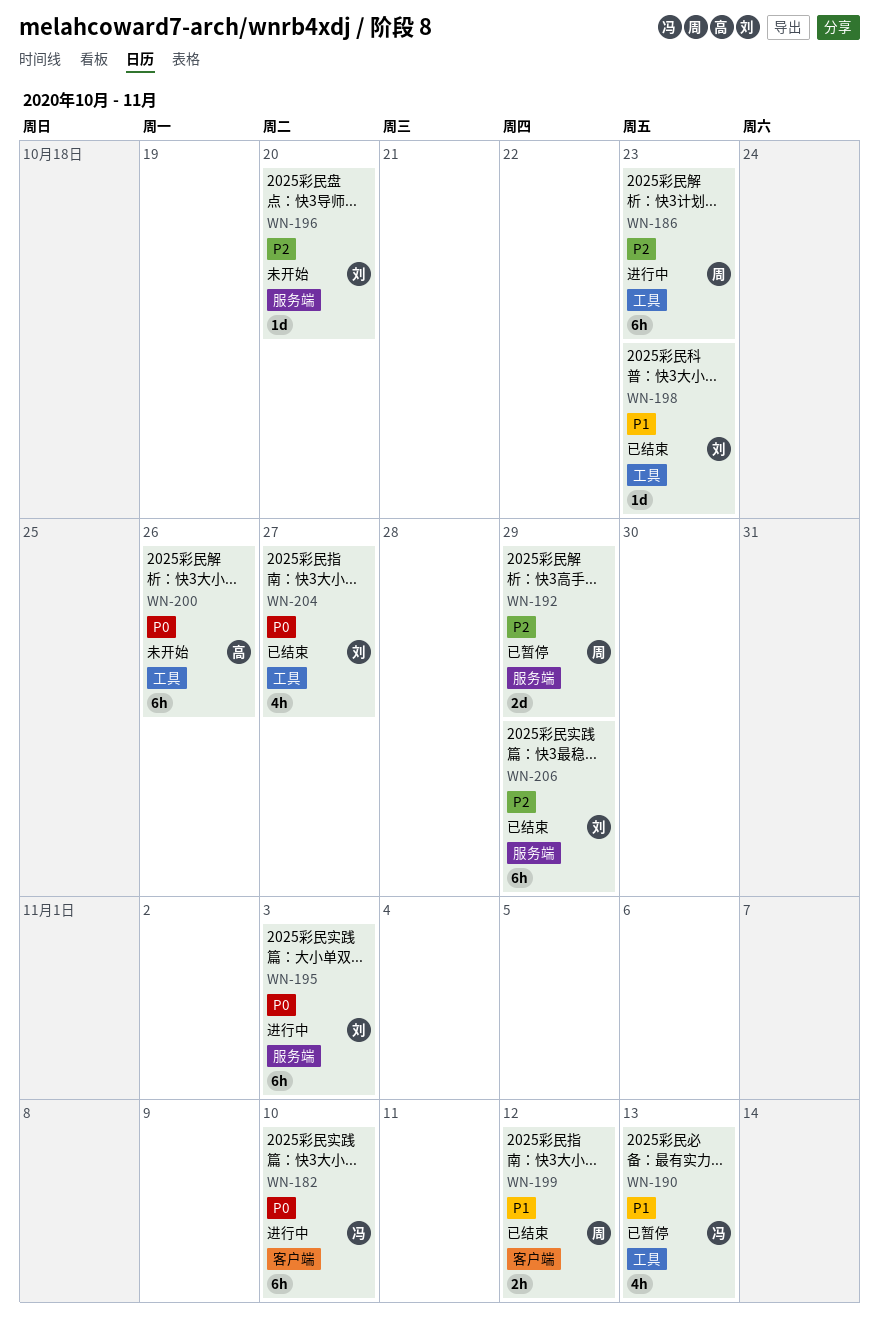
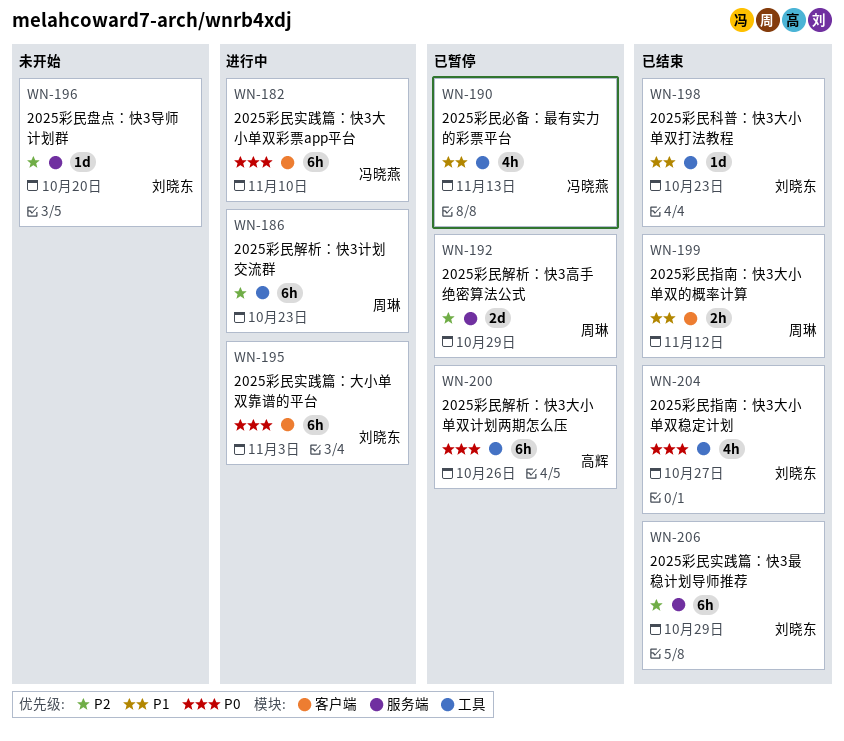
WN-195, label: 服务端 -> 客户端
WN-200, status: 未开始 -> 已暂停

